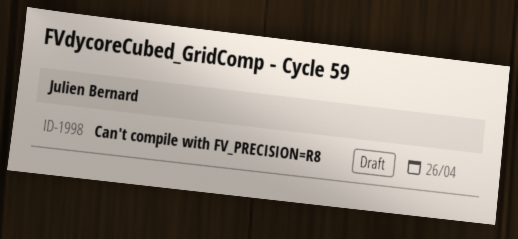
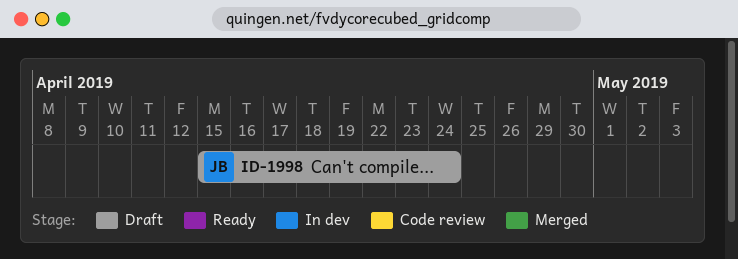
ID-1998, due: Apr 26 -> Apr 24

